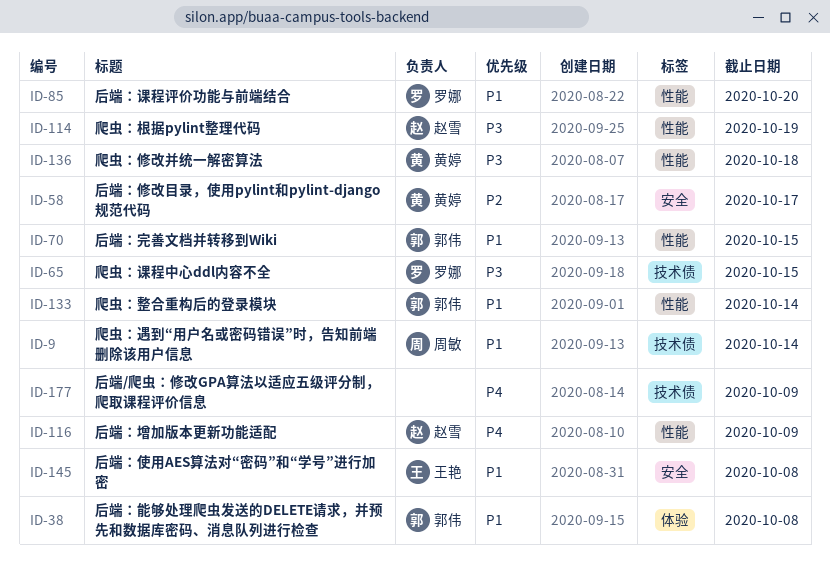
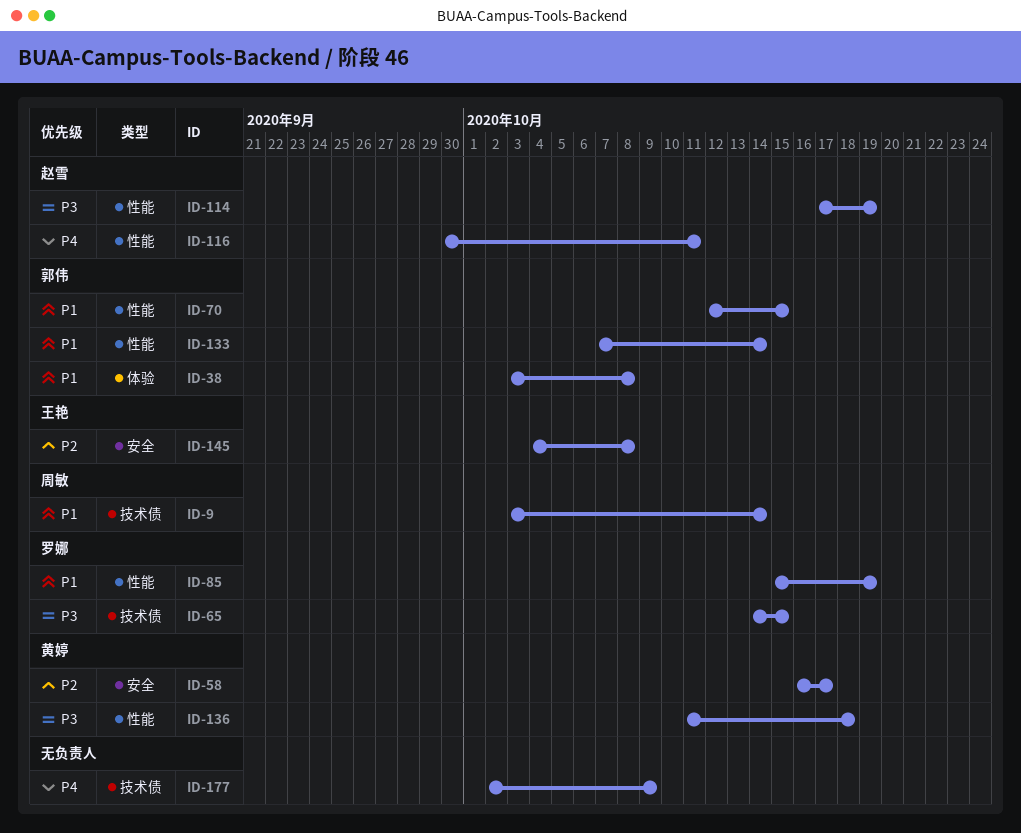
ID-85, due: Oct 20 -> Oct 19
ID-116, due: Oct 9 -> Oct 11
ID-145, priority: P1 -> P2

